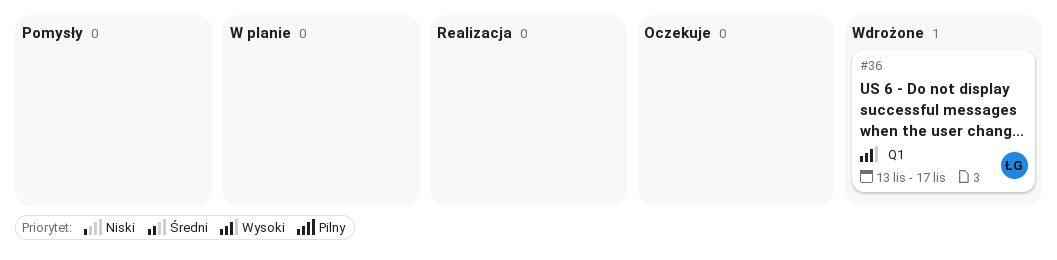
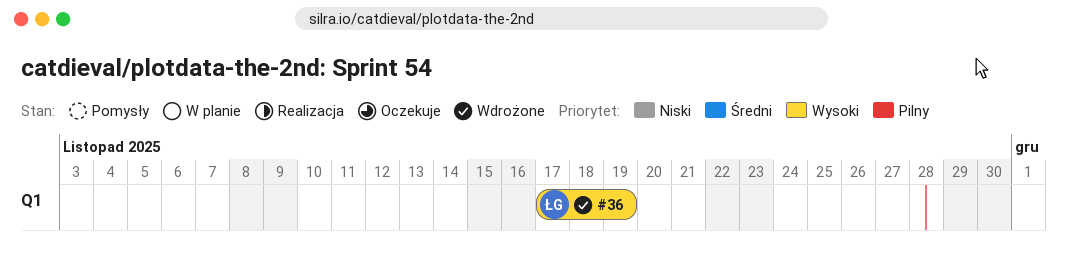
#36, start: Nov 13 -> Nov 17
#36, due: Nov 17 -> Nov 19

